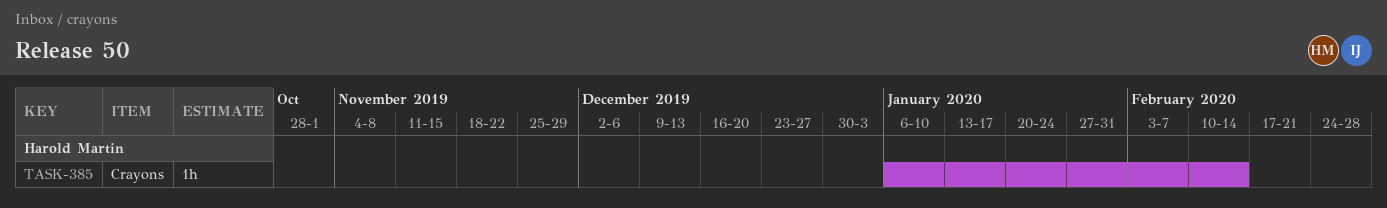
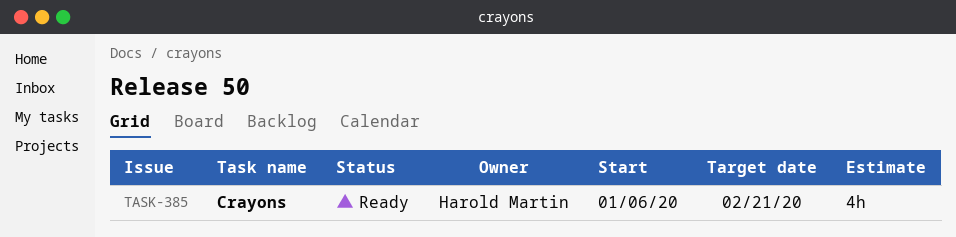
TASK-385, estimate: 1h -> 4h
TASK-385, due: Feb 14 -> Feb 21

